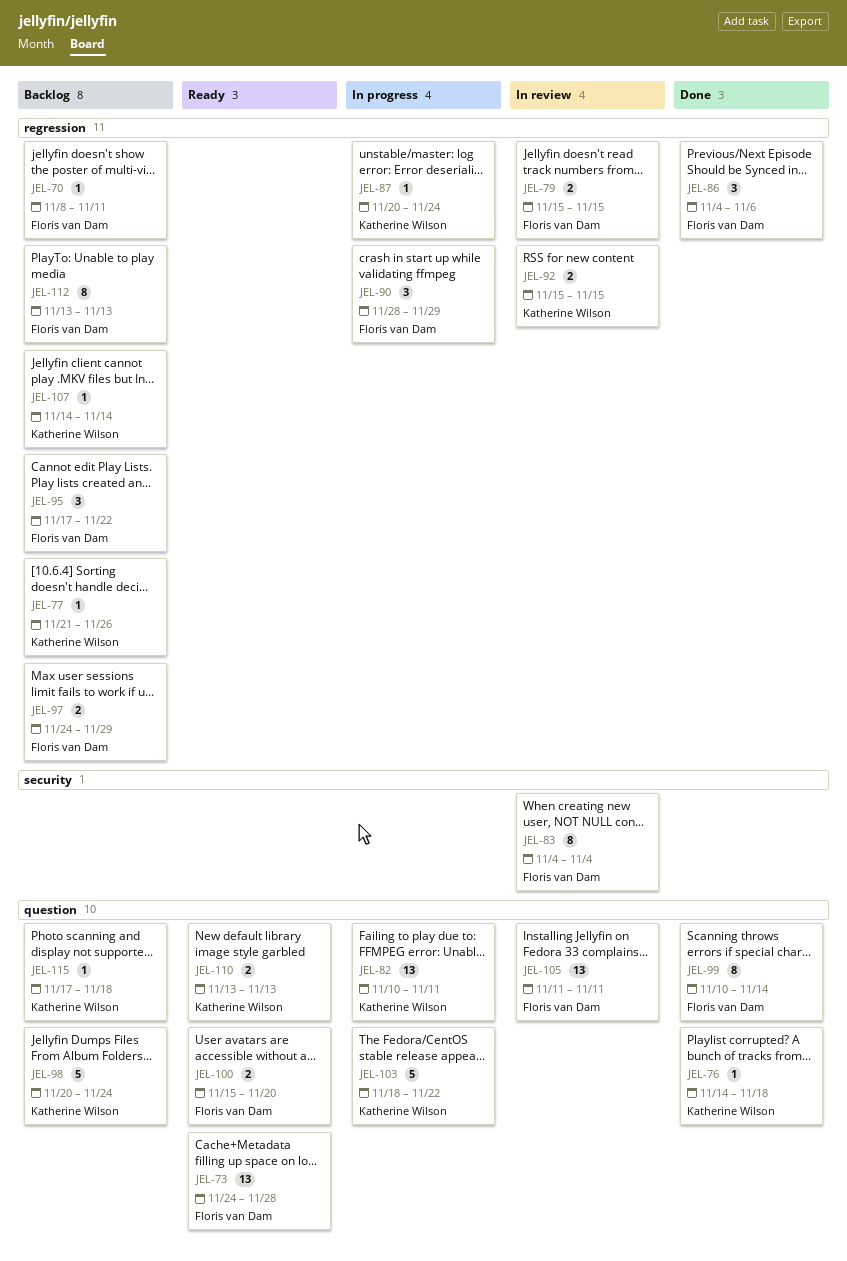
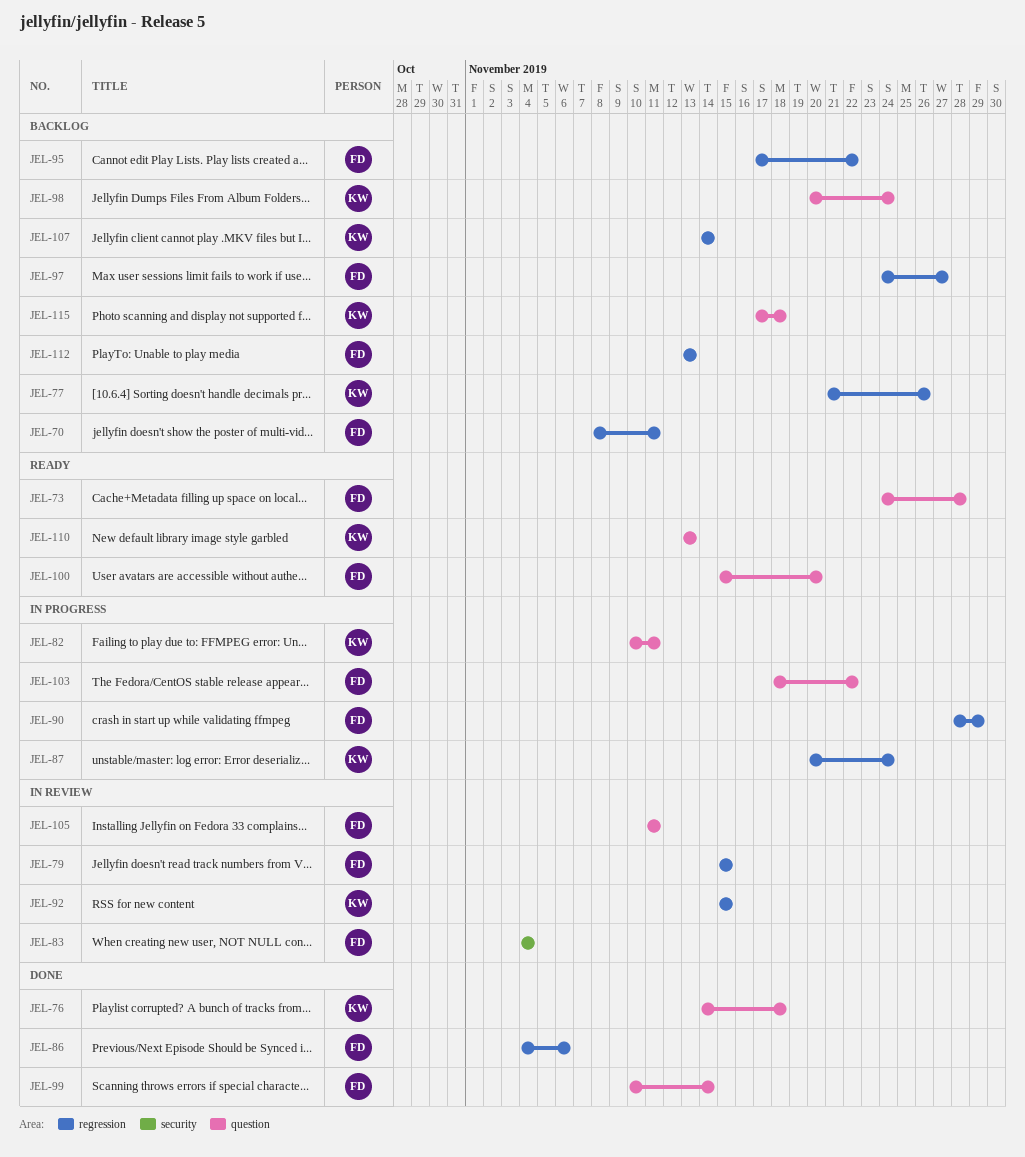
JEL-97, due: Nov 29 -> Nov 27
JEL-103, owner: Katherine Wilson -> Floris van Dam

